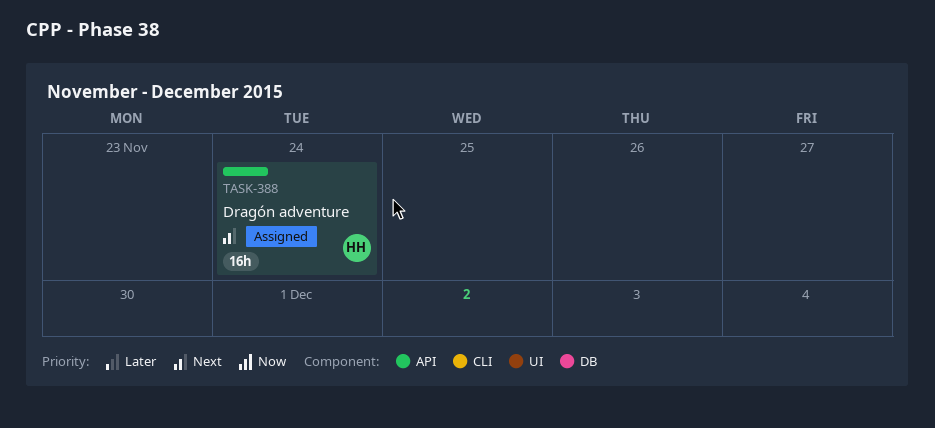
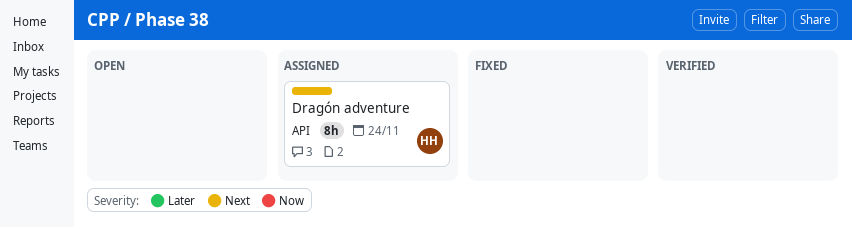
Dragón adventure, estimate: 16h -> 8h

